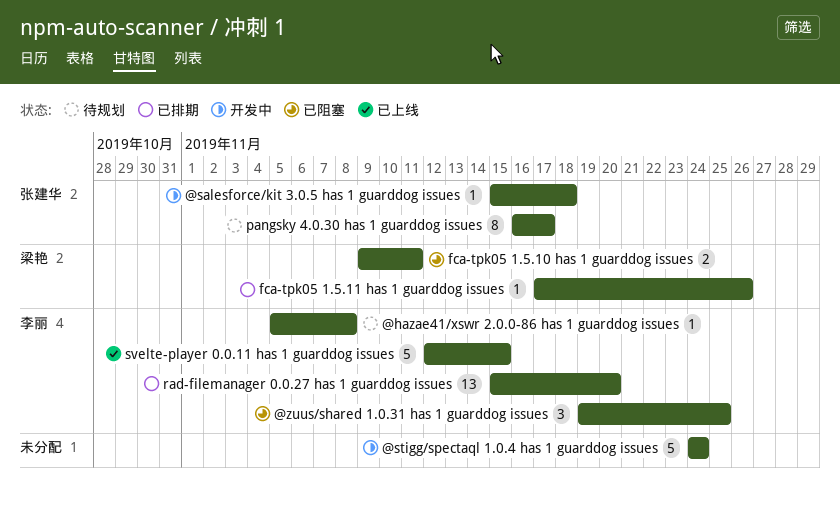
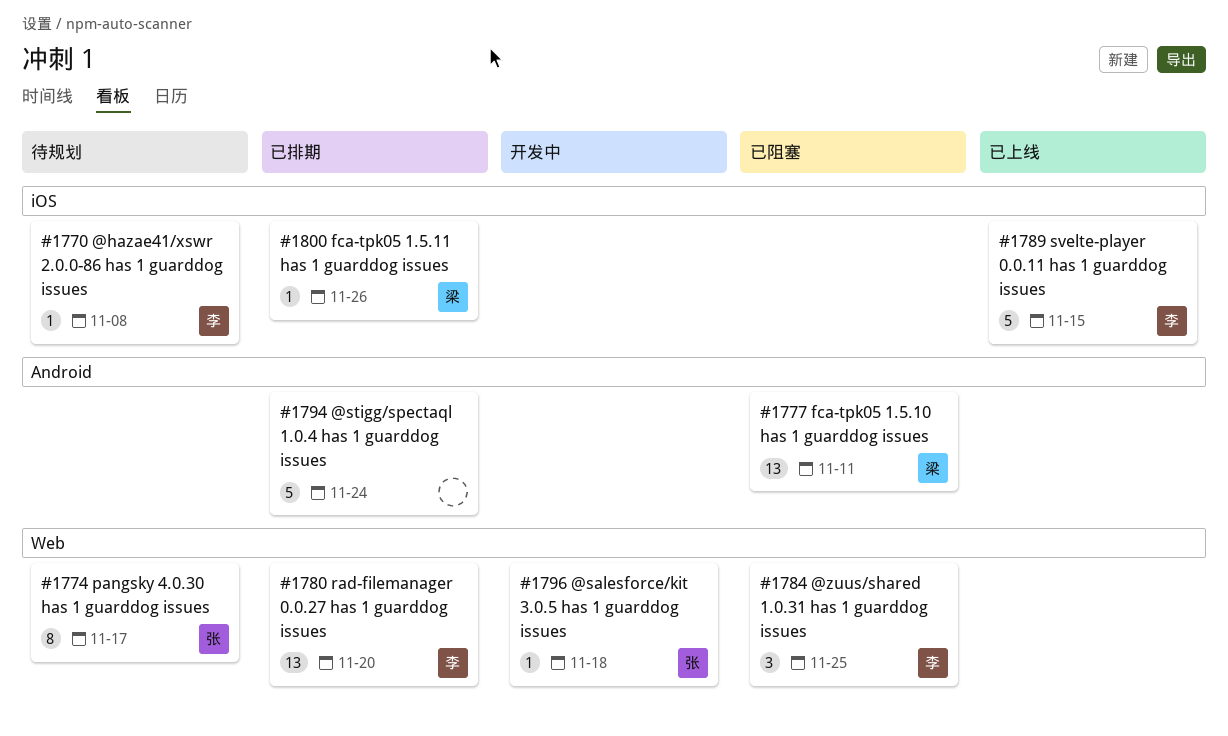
@stigg/spectaql 1.0.4 has 1 guarddog issues, status: 开发中 -> 已排期
fca-tpk05 1.5.10 has 1 guarddog issues, estimate: 2 -> 13

